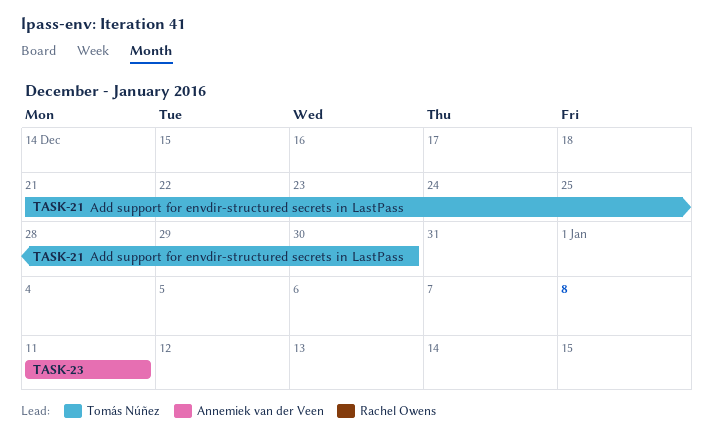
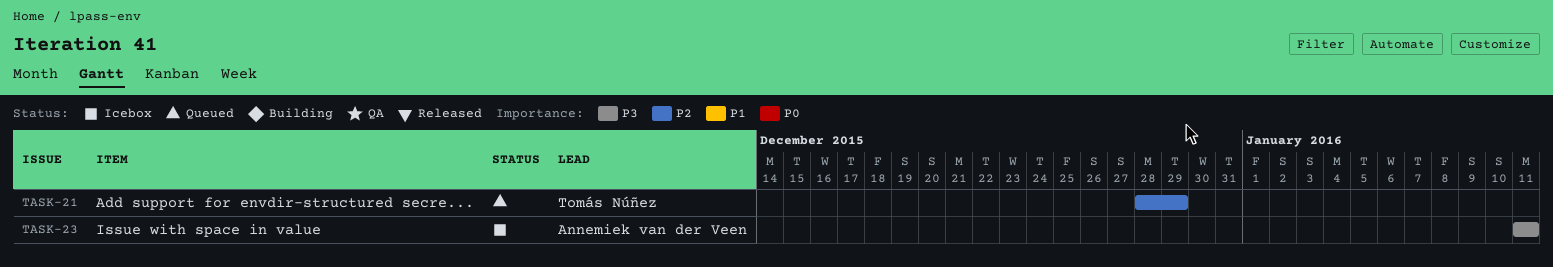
TASK-21, start: Dec 21 -> Dec 28
TASK-21, due: Dec 30 -> Dec 29

